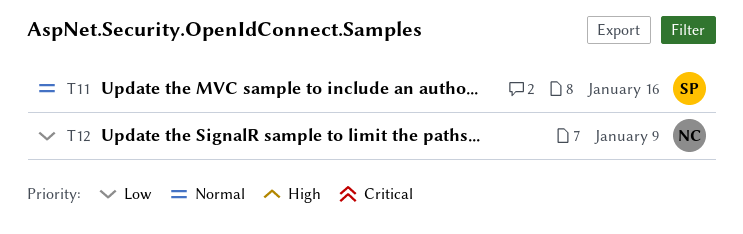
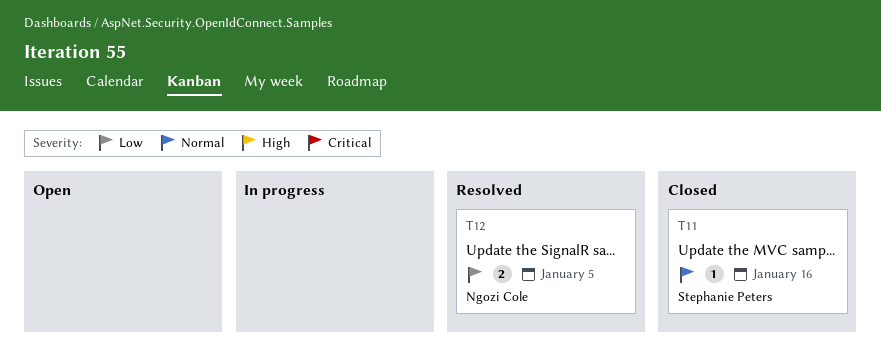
T12, due: Jan 9 -> Jan 5

